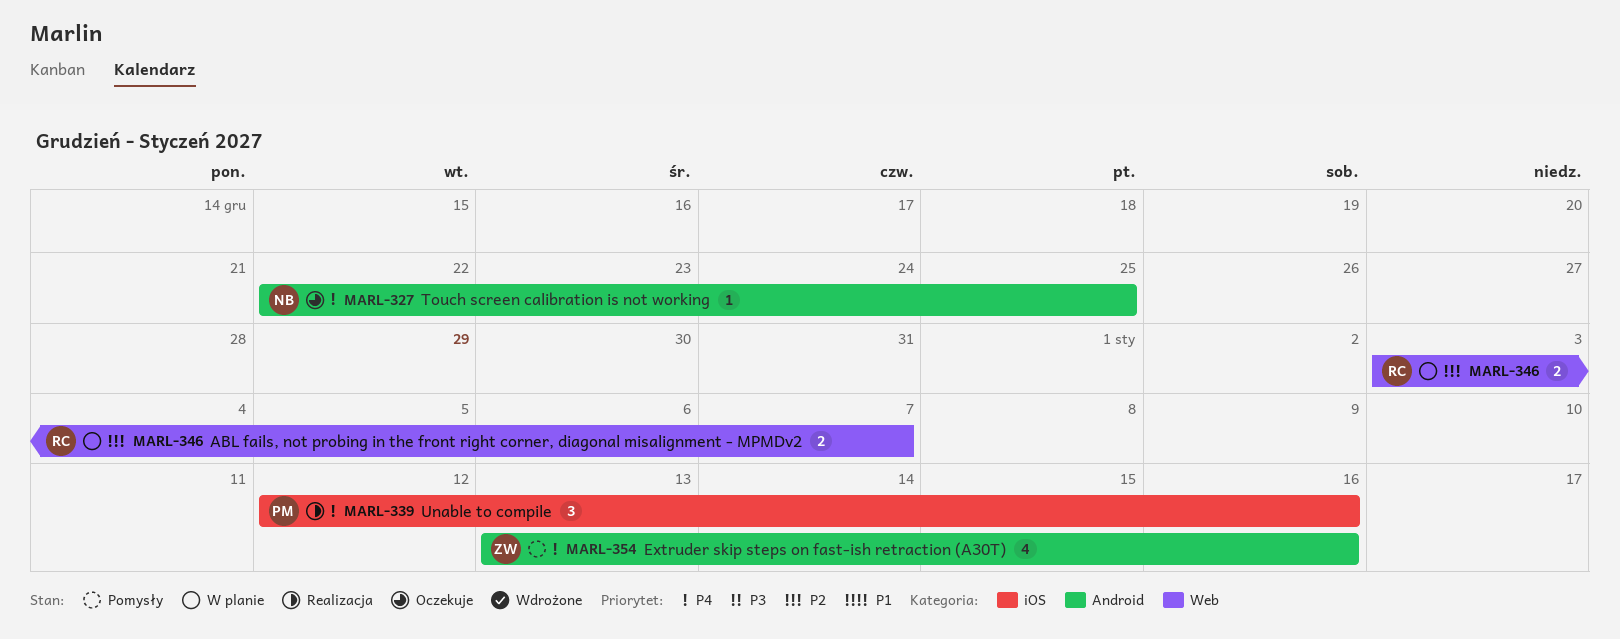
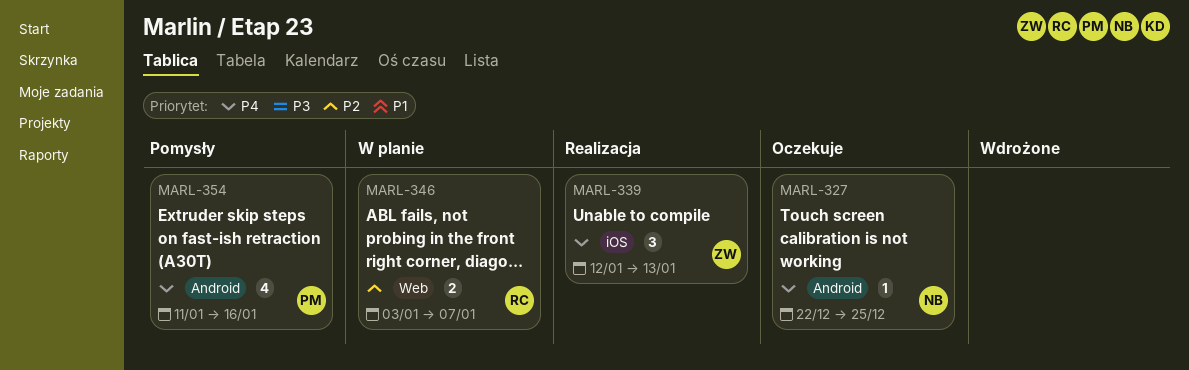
MARL-339, owner: PM -> ZW
MARL-339, due: Jan 16 -> Jan 13
MARL-354, owner: ZW -> PM
MARL-354, start: Jan 13 -> Jan 11

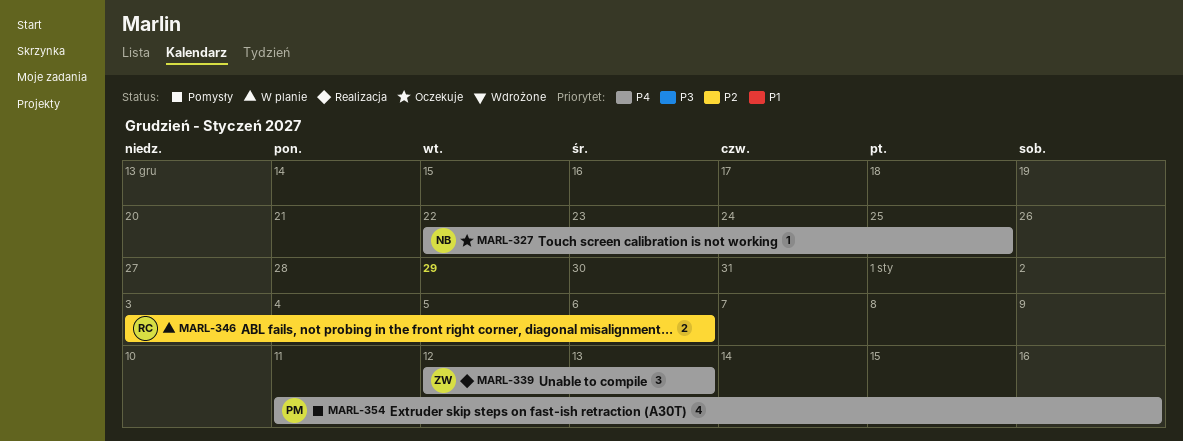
MARL-346, due: Jan 7 -> Jan 6

